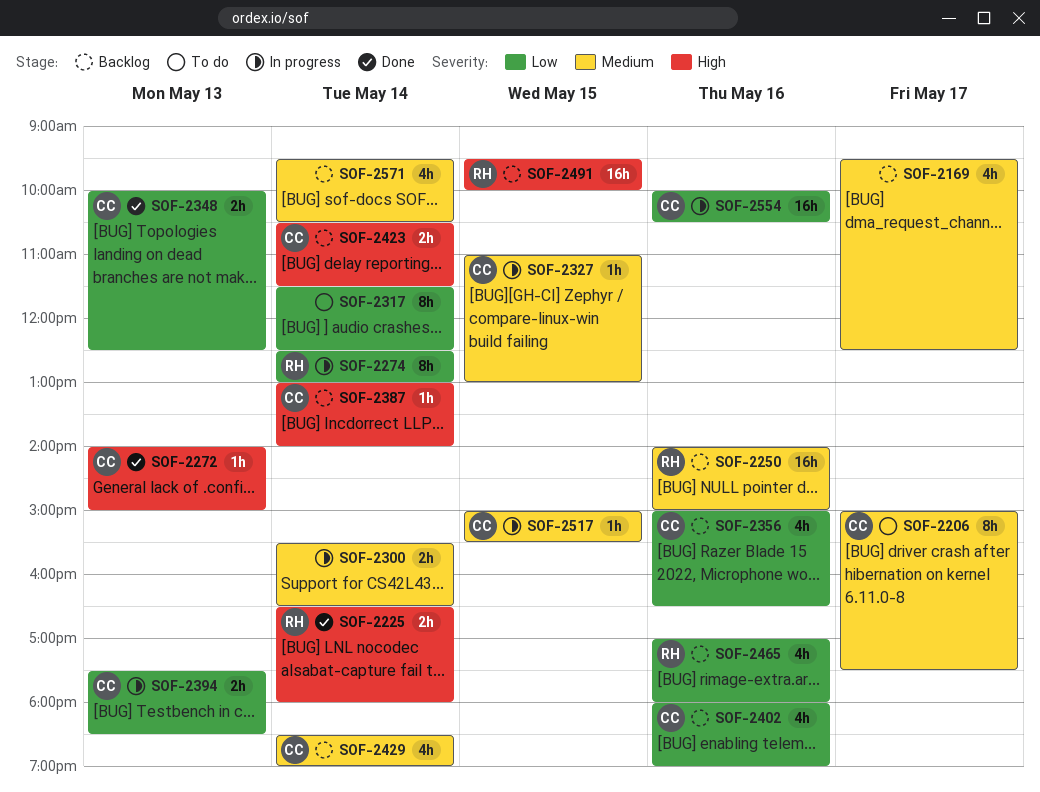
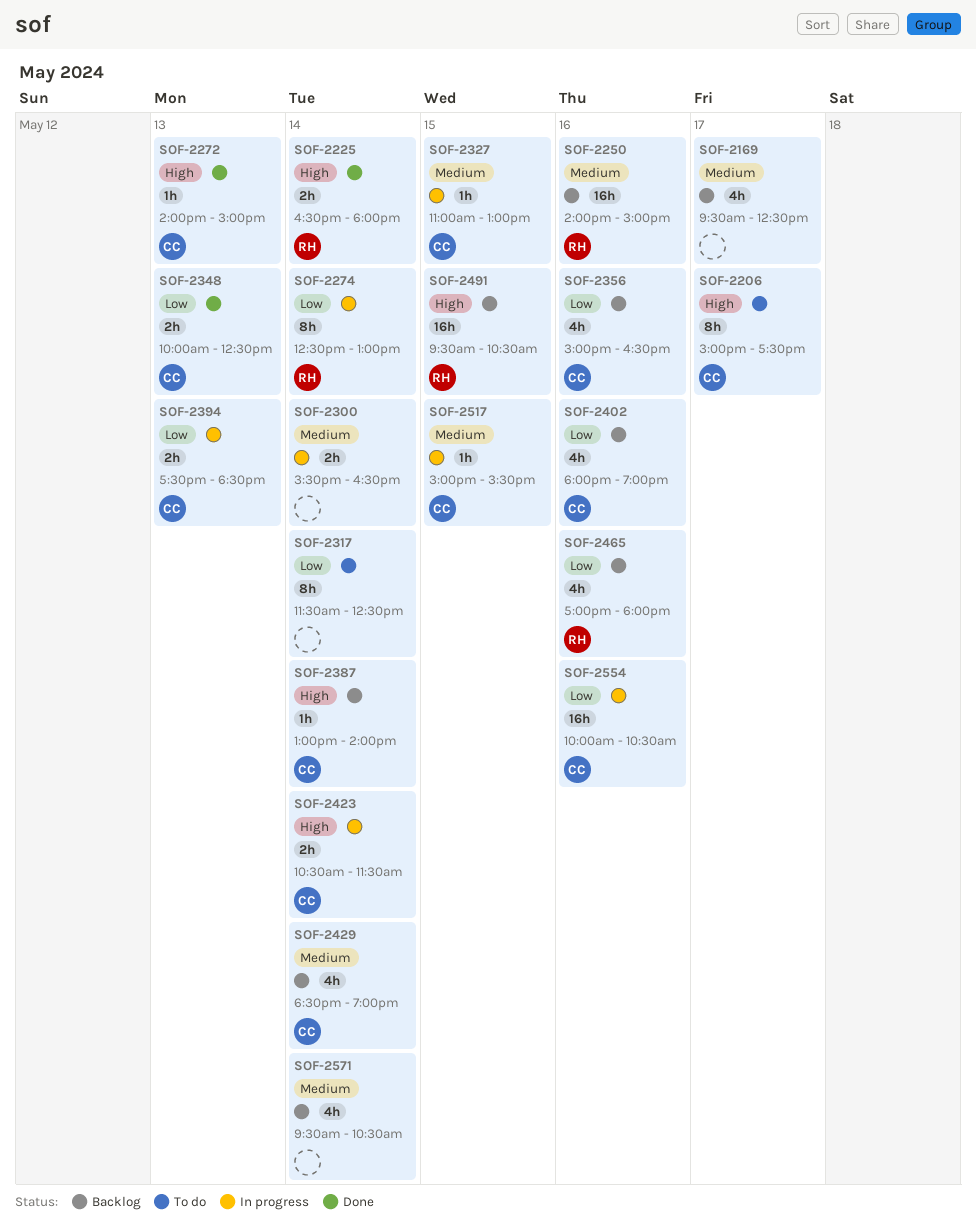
SOF-2206, priority: Medium -> High
SOF-2423, status: Backlog -> In progress
SOF-2491, ends: 10:00 -> 10:30

